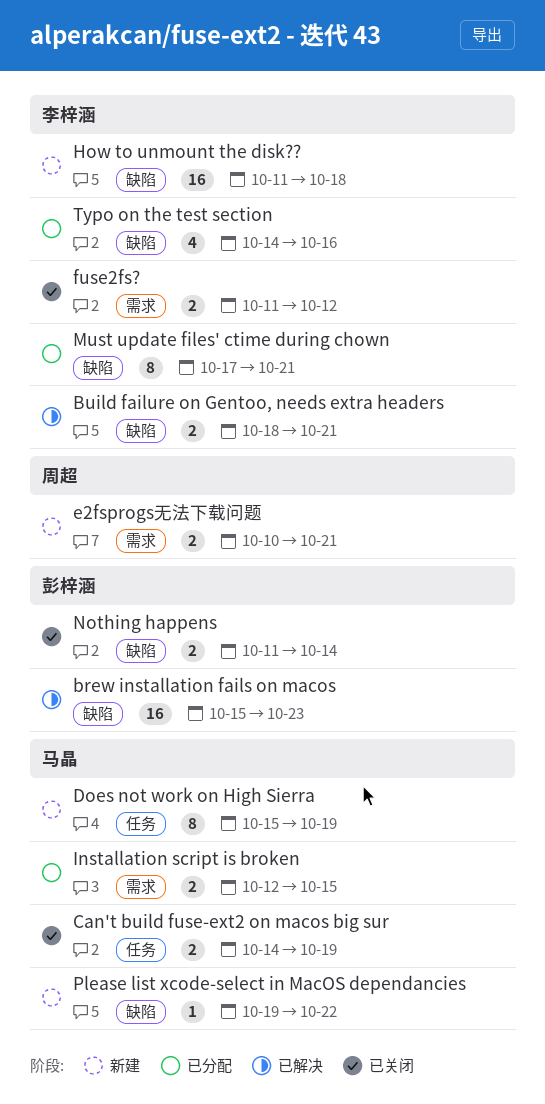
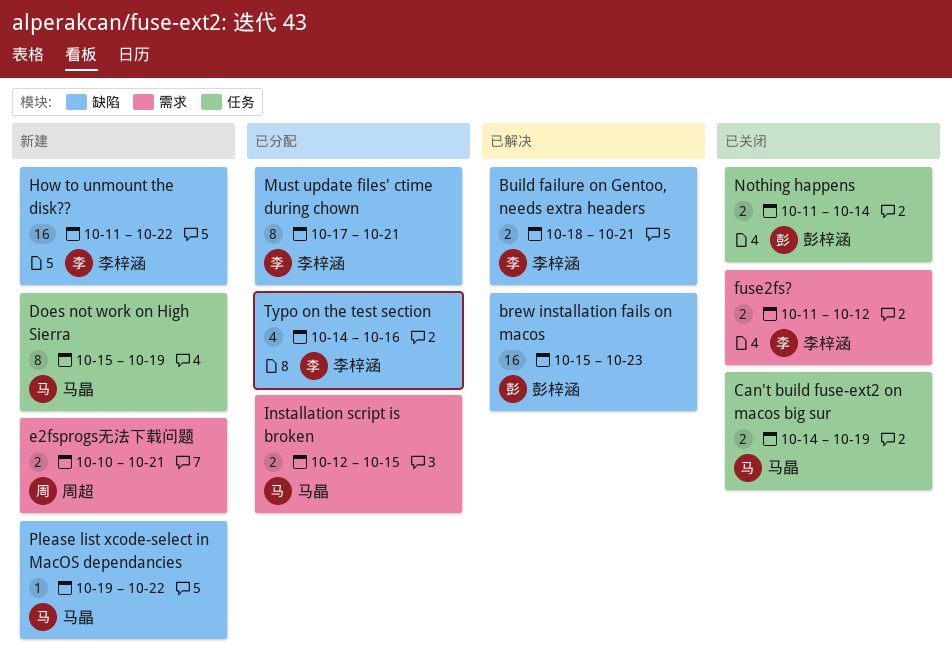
How to unmount the disk??, due: Oct 18 -> Oct 22
Nothing happens, label: 缺陷 -> 任务

